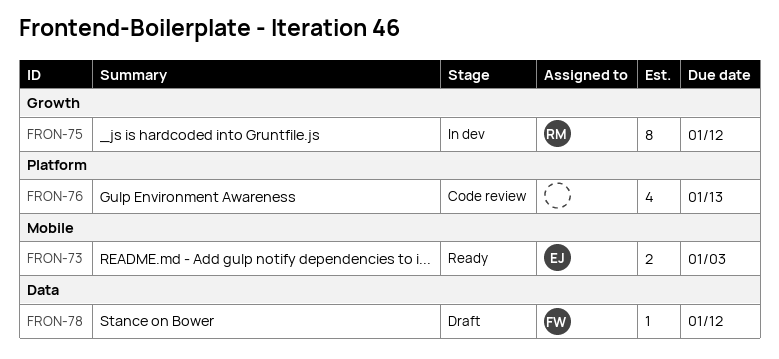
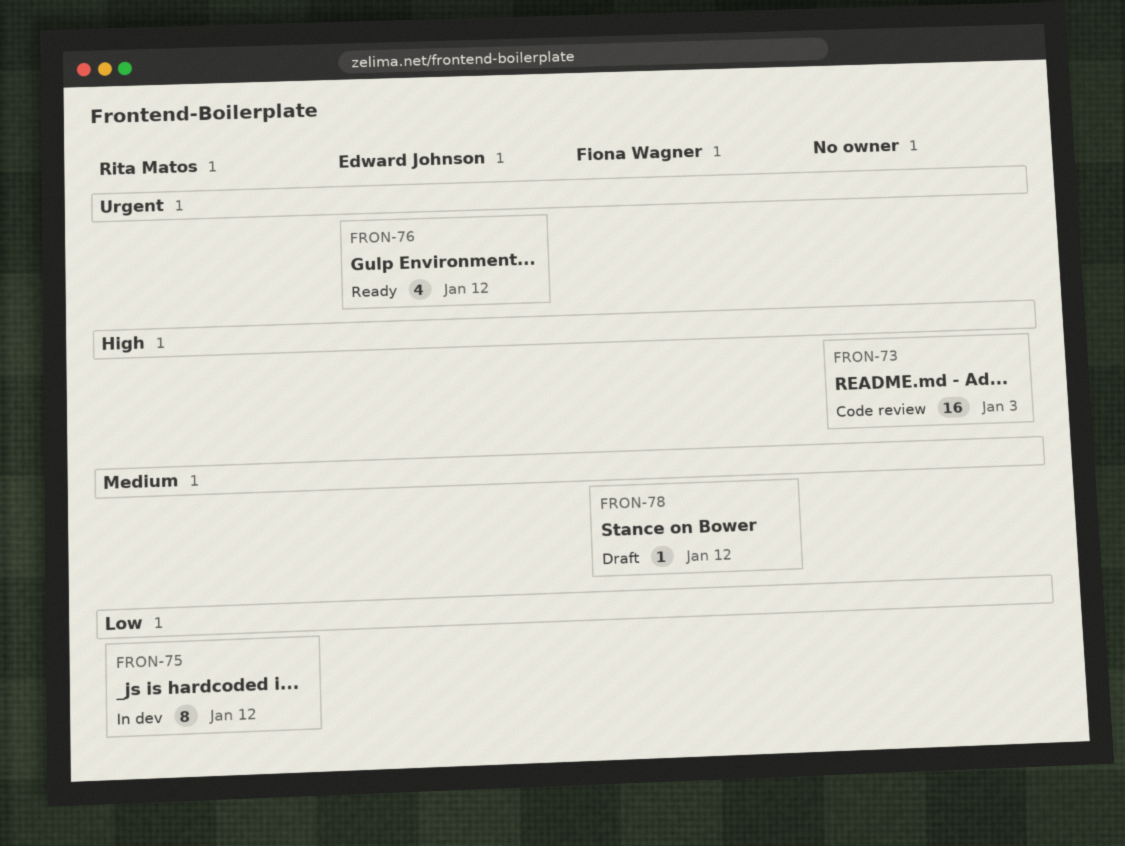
FRON-73, status: Ready -> Code review
FRON-73, owner: Edward Johnson -> none
FRON-73, estimate: 2 -> 16
FRON-76, status: Code review -> Ready
FRON-76, owner: none -> Edward Johnson
FRON-76, due: Jan 13 -> Jan 12

